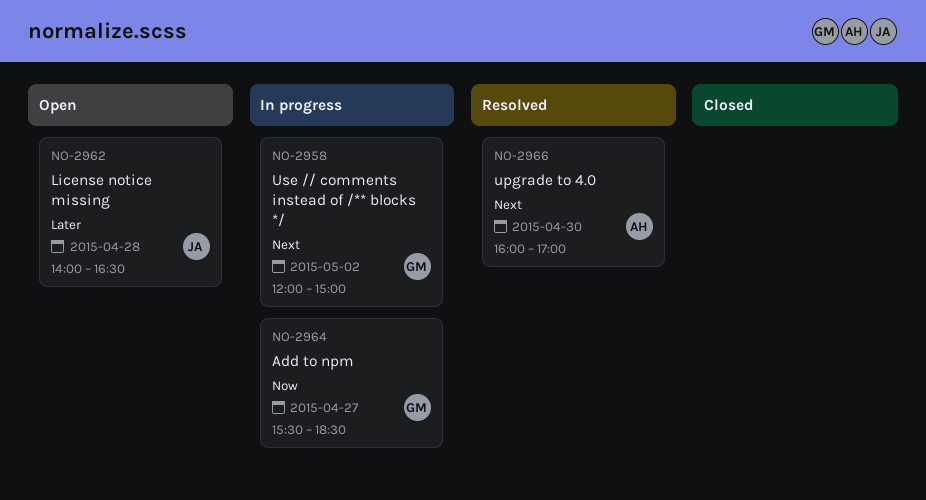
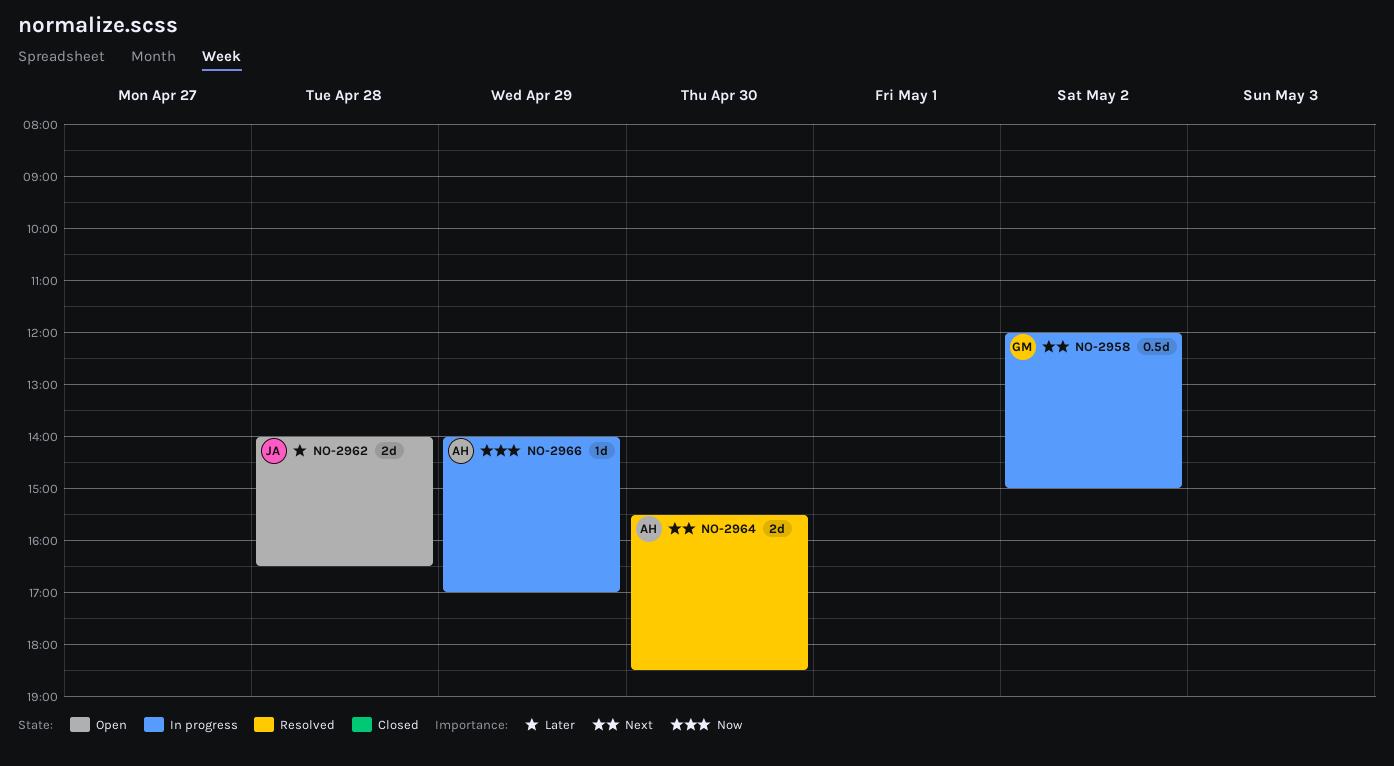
NO-2964, status: In progress -> Resolved
NO-2964, owner: GM -> AH
NO-2964, priority: Now -> Next
NO-2964, day: Apr 27 -> Apr 30
NO-2966, status: Resolved -> In progress
NO-2966, priority: Next -> Now
NO-2966, day: Apr 30 -> Apr 29
NO-2966, begins: 16:00 -> 14:00

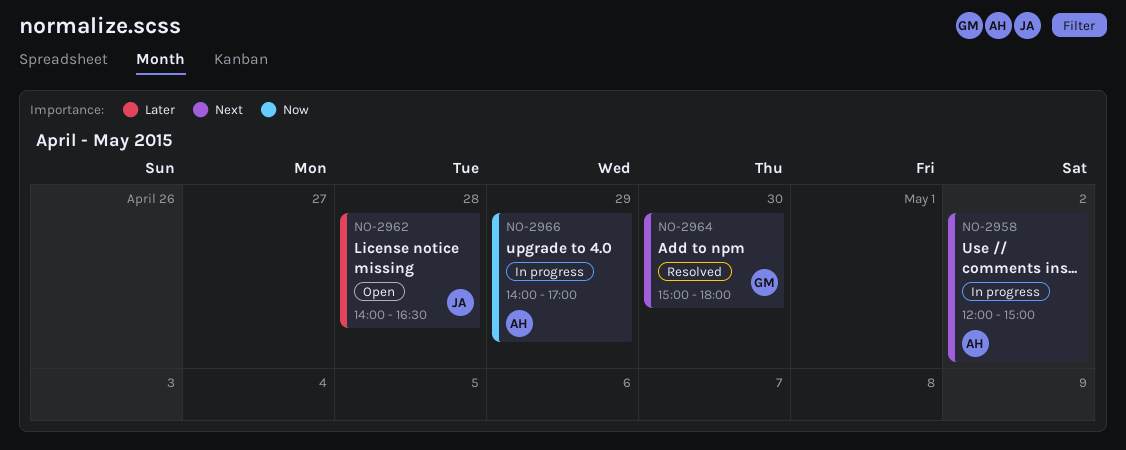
NO-2958, owner: GM -> AH
NO-2964, owner: AH -> GM
NO-2964, begins: 15:30 -> 15:00
NO-2964, ends: 18:30 -> 18:00

